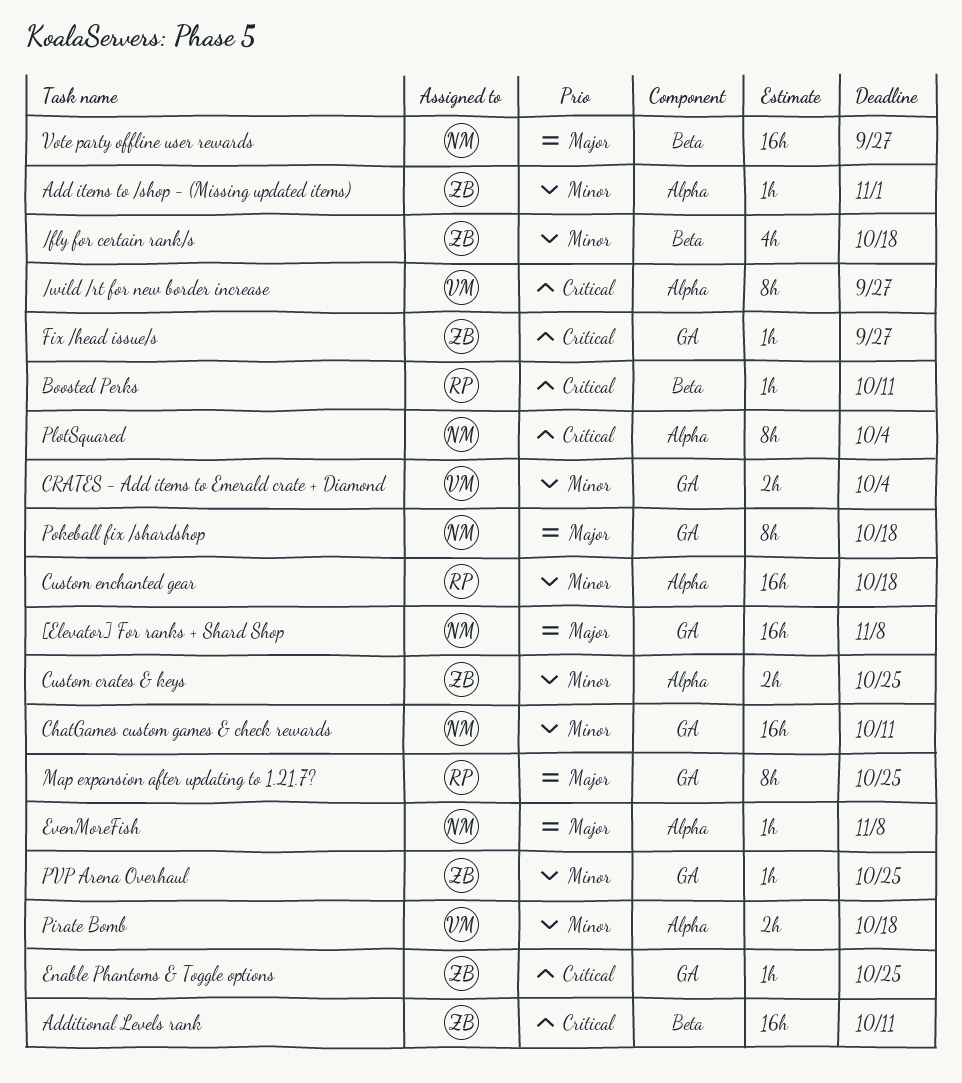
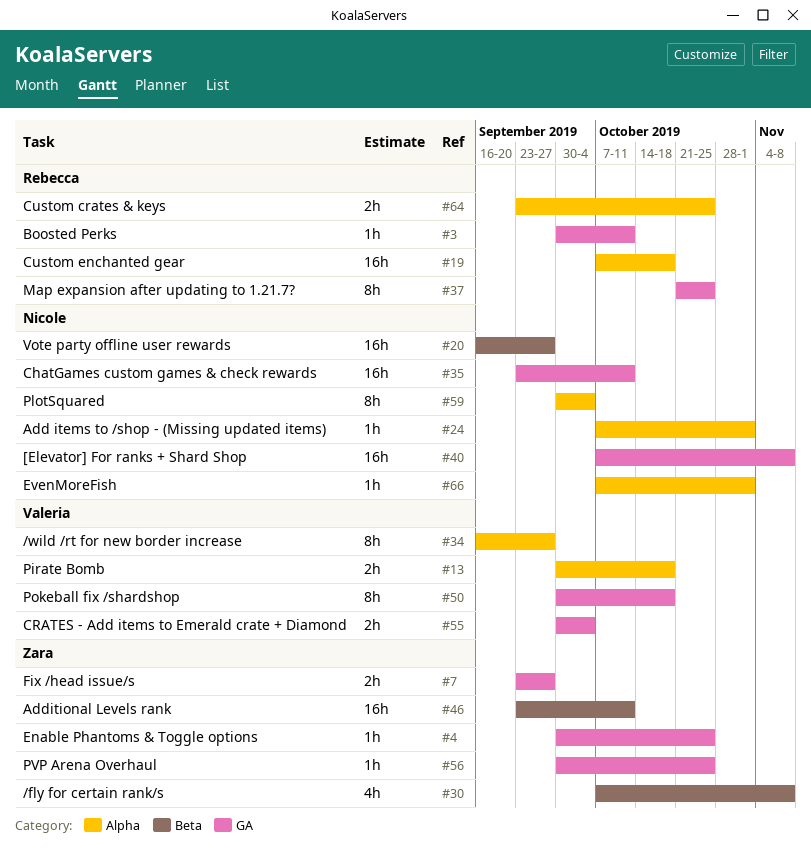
/fly for certain rank/s, due: Oct 18 -> Nov 8
Add items to /shop - (Missing updated items), owner: Zara -> Nicole
Boosted Perks, label: Beta -> GA
Custom crates & keys, owner: Zara -> Rebecca
EvenMoreFish, due: Nov 8 -> Nov 1
Fix /head issue/s, estimate: 1h -> 2h
Pokeball fix /shardshop, owner: Nicole -> Valeria

